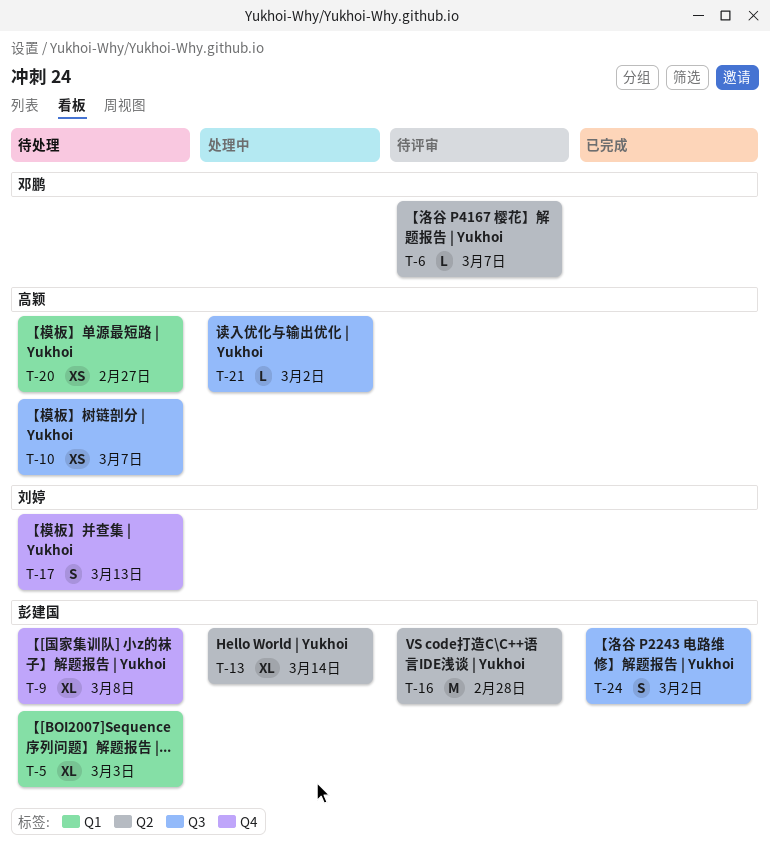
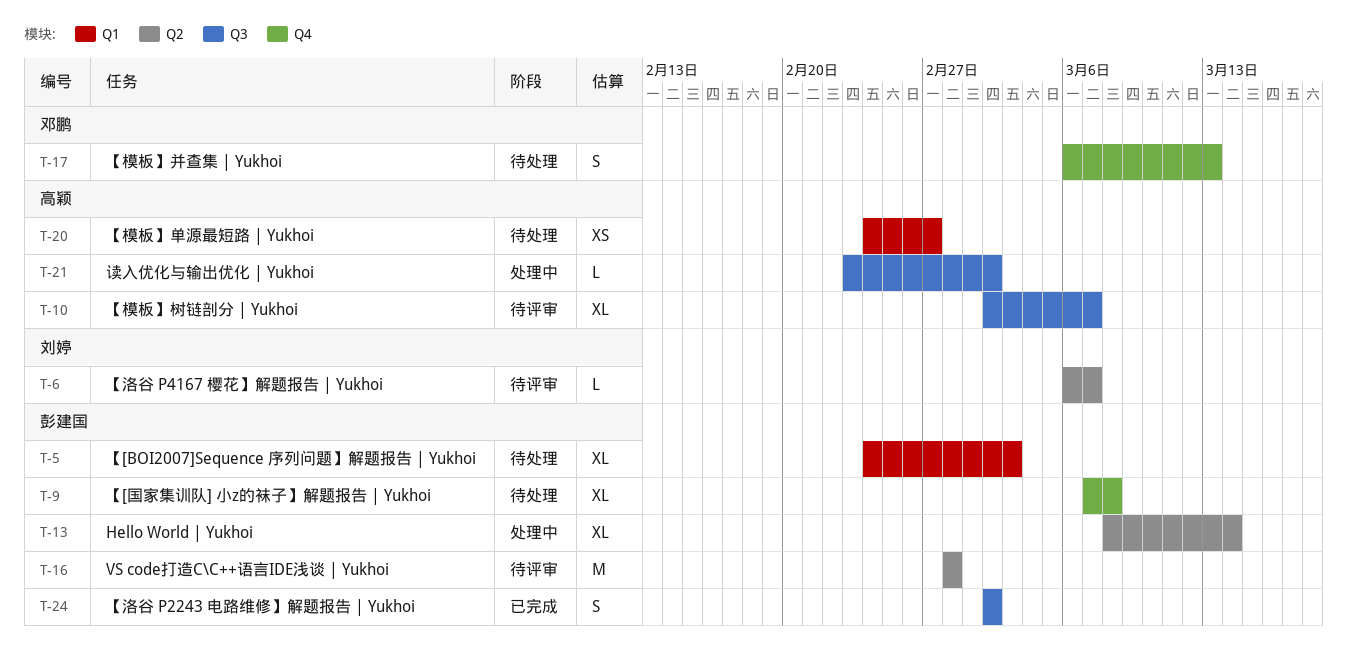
T-6, owner: 邓鹏 -> 刘婷
T-10, status: 待处理 -> 待评审
T-10, estimate: XS -> XL
T-17, owner: 刘婷 -> 邓鹏

